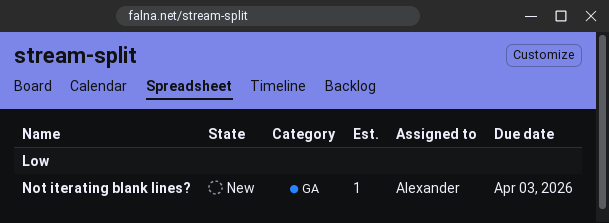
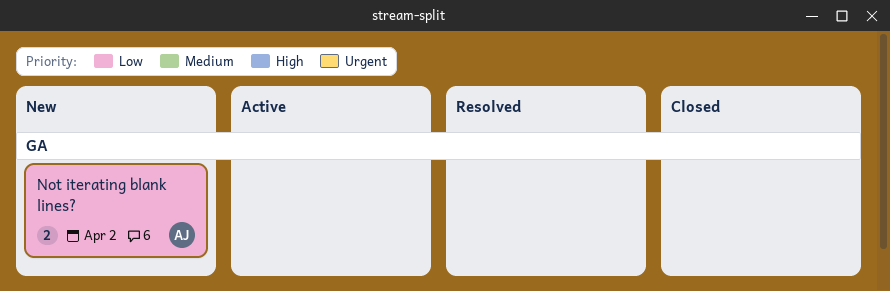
Not iterating blank lines?, estimate: 1 -> 2
Not iterating blank lines?, due: Apr 3 -> Apr 2

